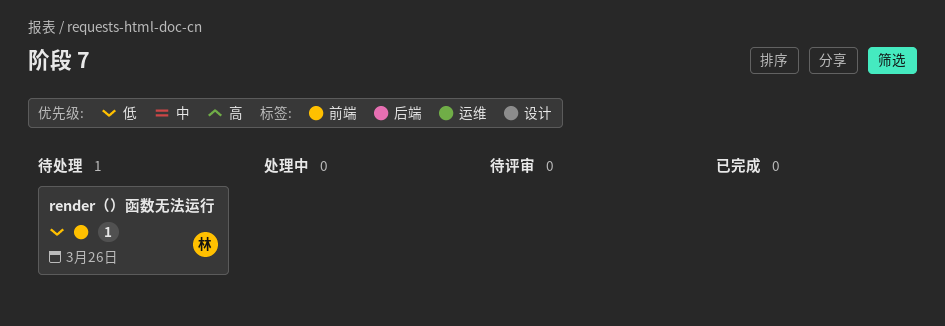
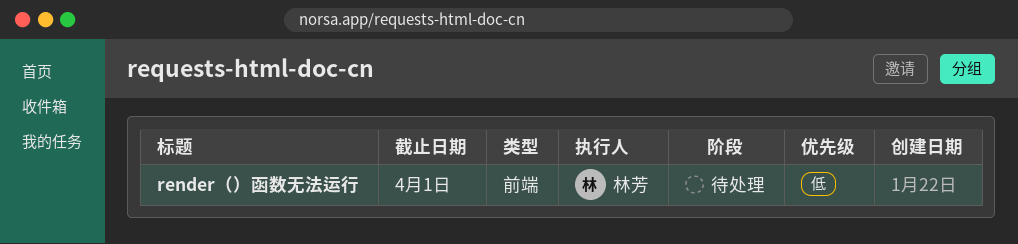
render（）函数无法运行, due: Mar 26 -> Apr 1

